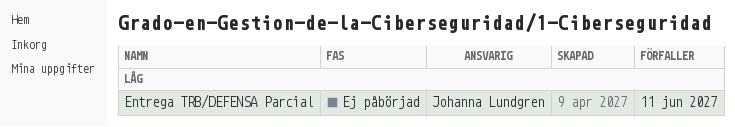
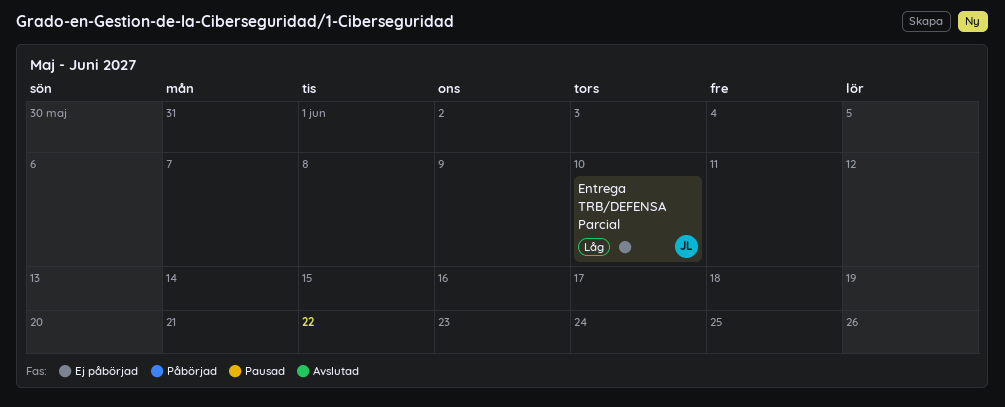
Entrega TRB/DEFENSA Parcial, due: Jun 11 -> Jun 10

